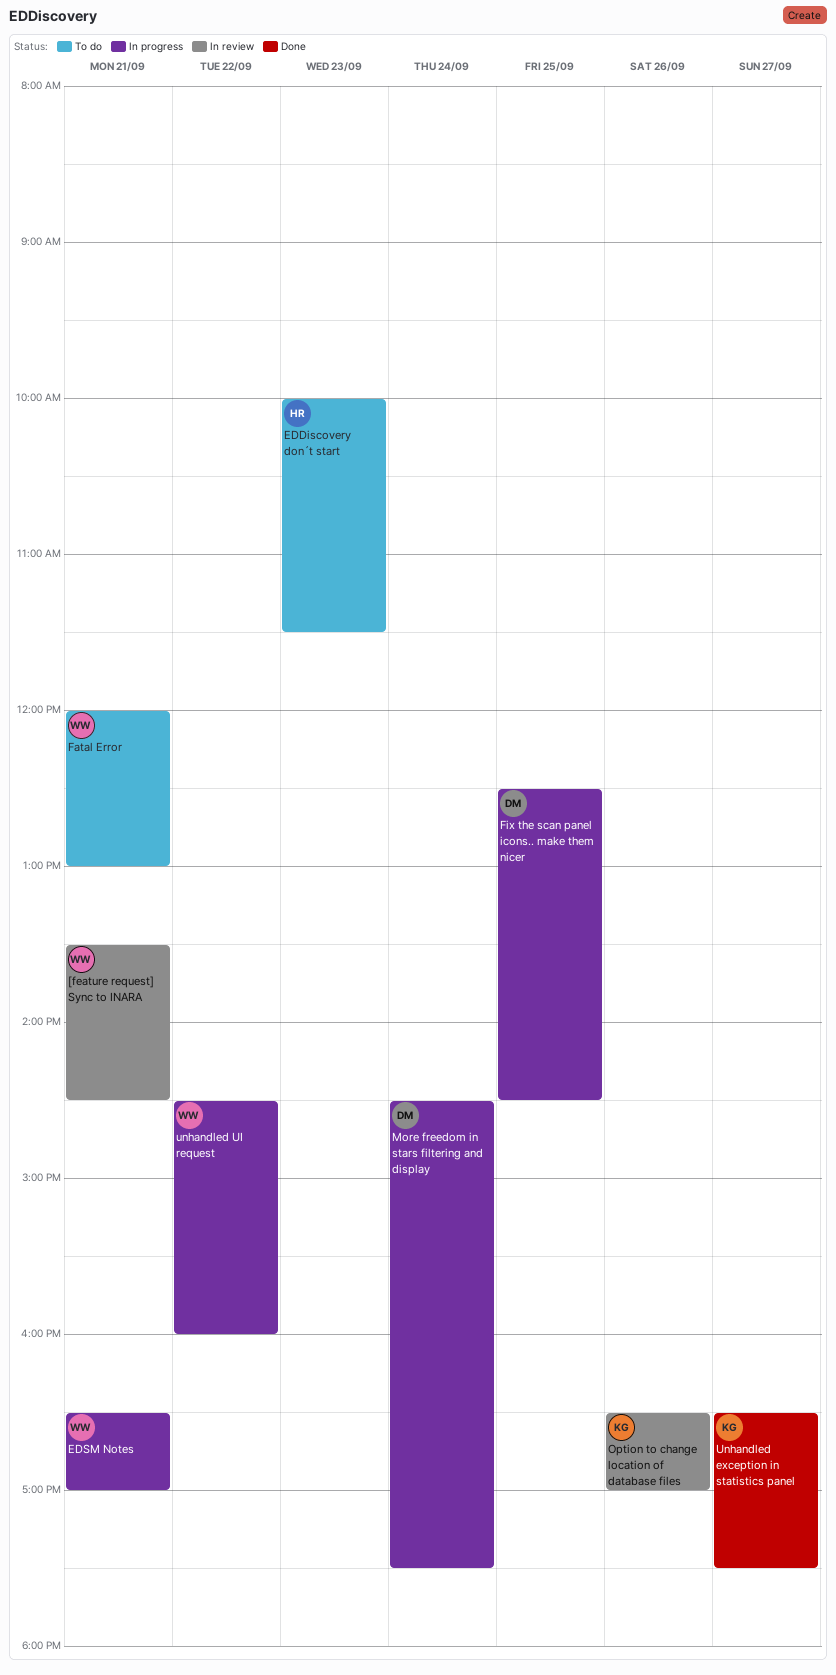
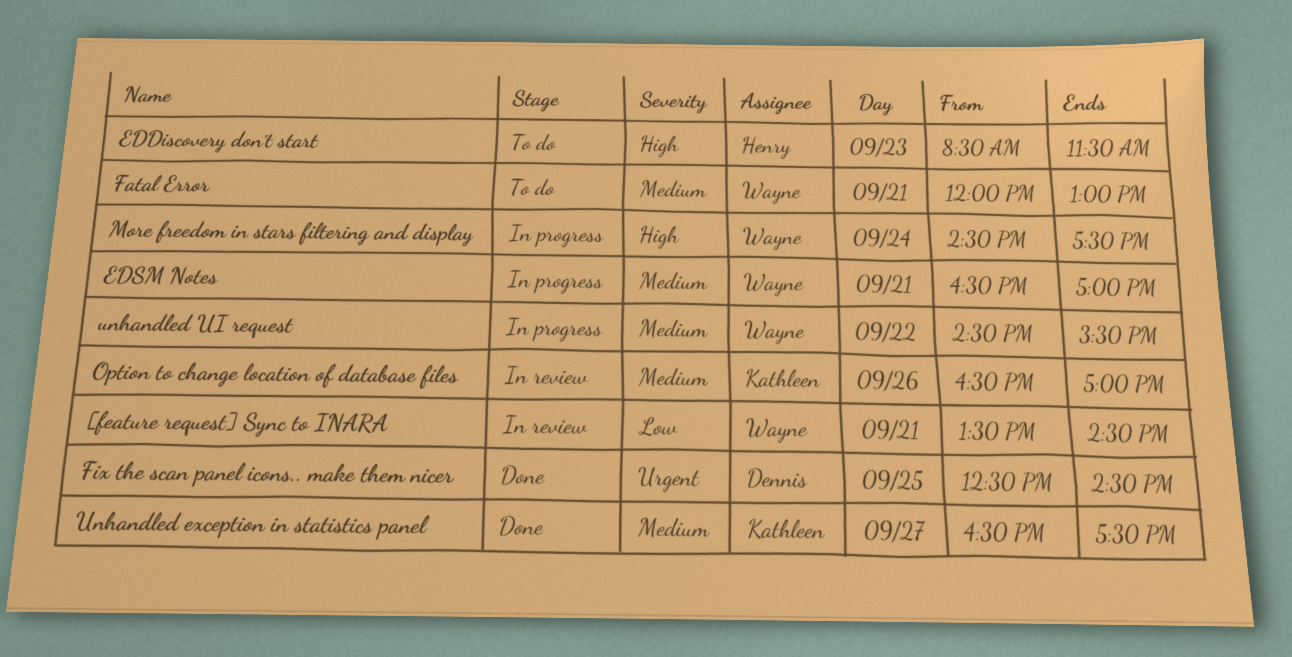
EDDiscovery don´t start, begins: 10:00 -> 08:30
Fix the scan panel icons.. make them nicer, status: In progress -> Done
More freedom in stars filtering and display, owner: Dennis -> Wayne
unhandled UI request, ends: 16:00 -> 15:30

